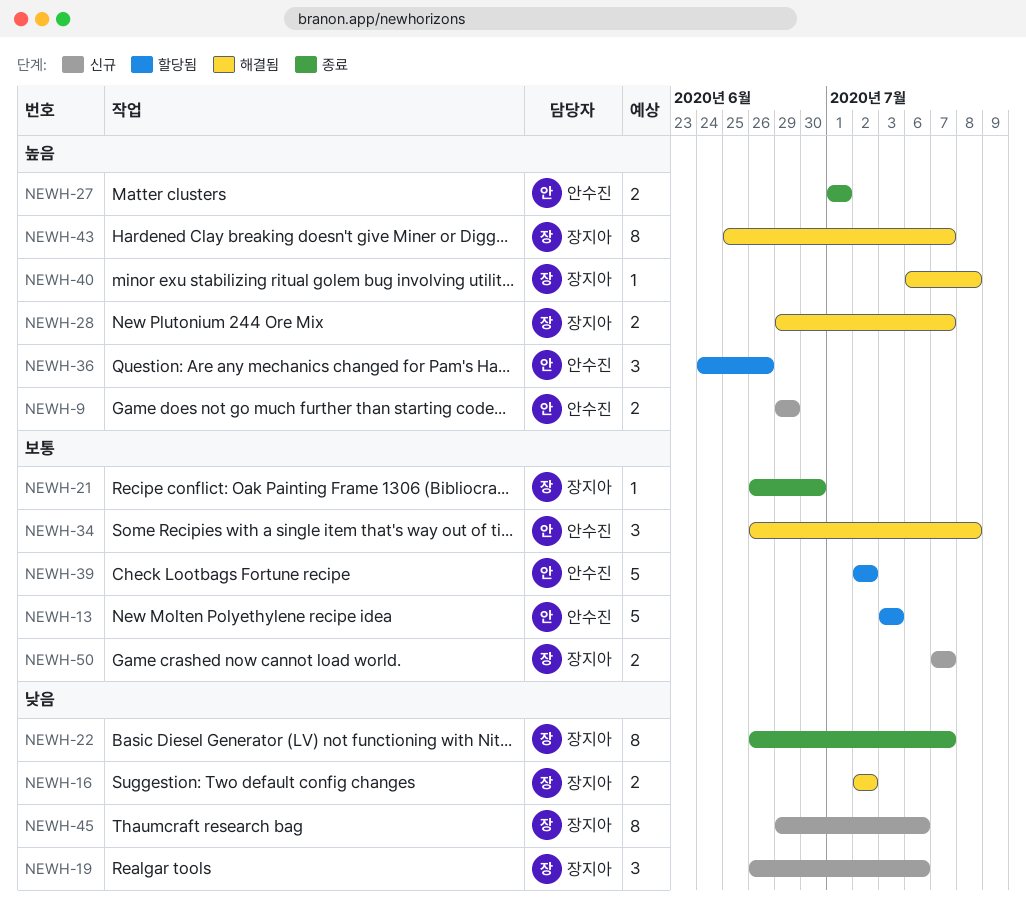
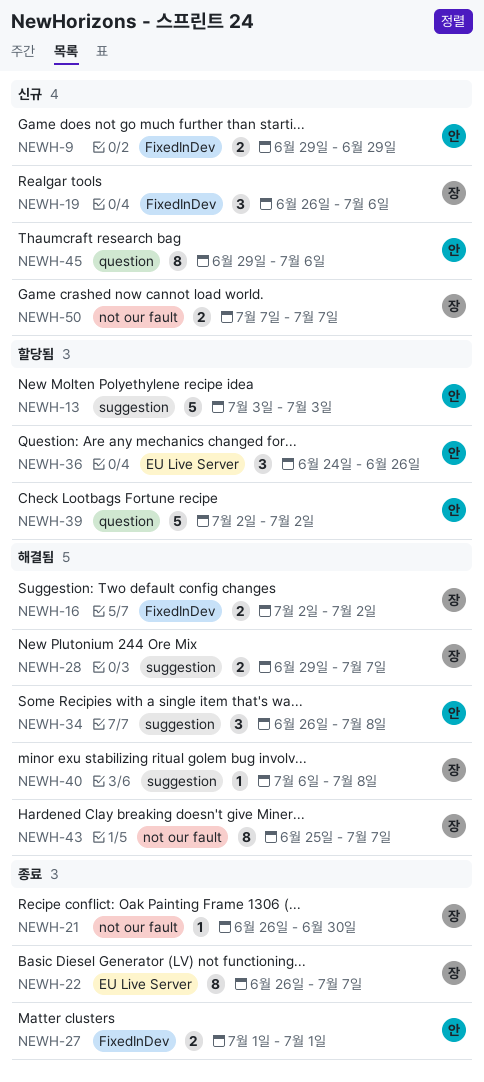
NEWH-45, owner: 장지아 -> 안수진

